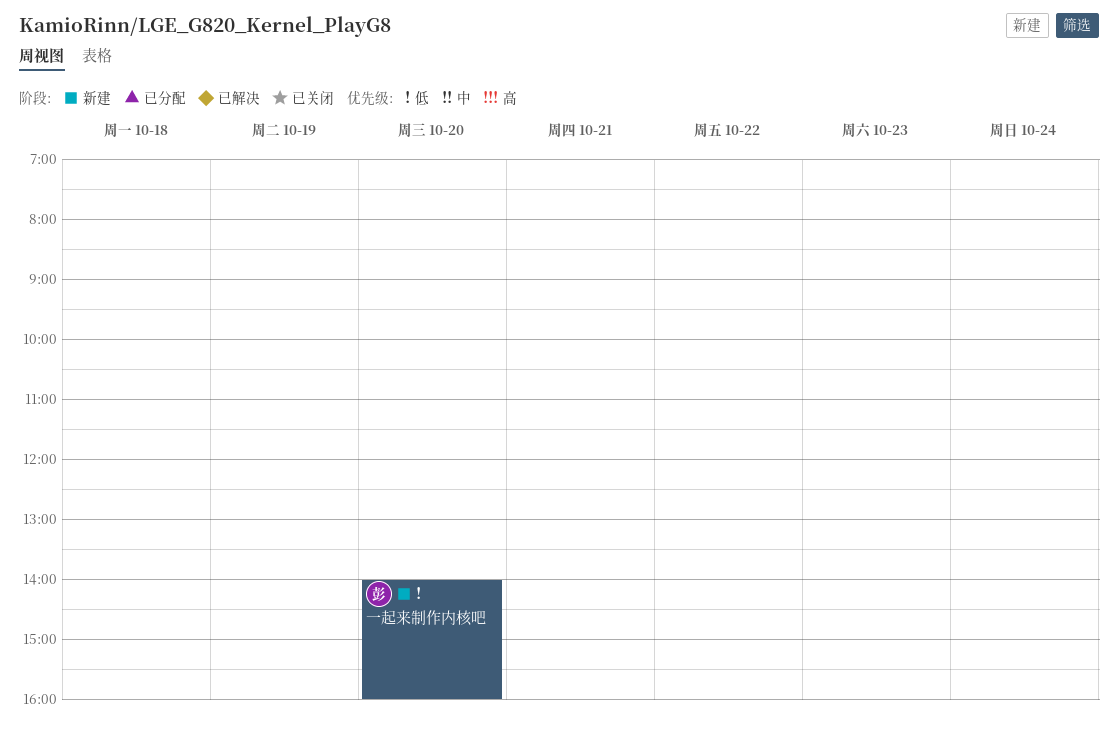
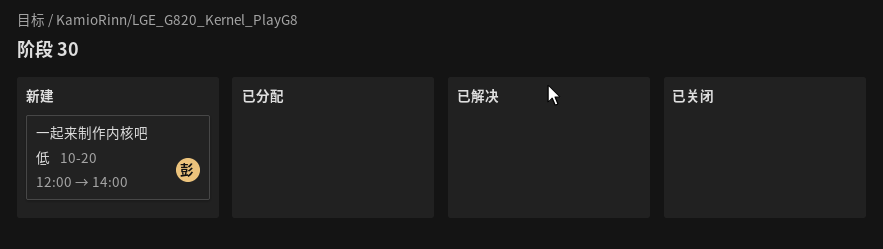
一起来制作内核吧, begins: 14:00 -> 12:00
一起来制作内核吧, ends: 16:00 -> 14:00

